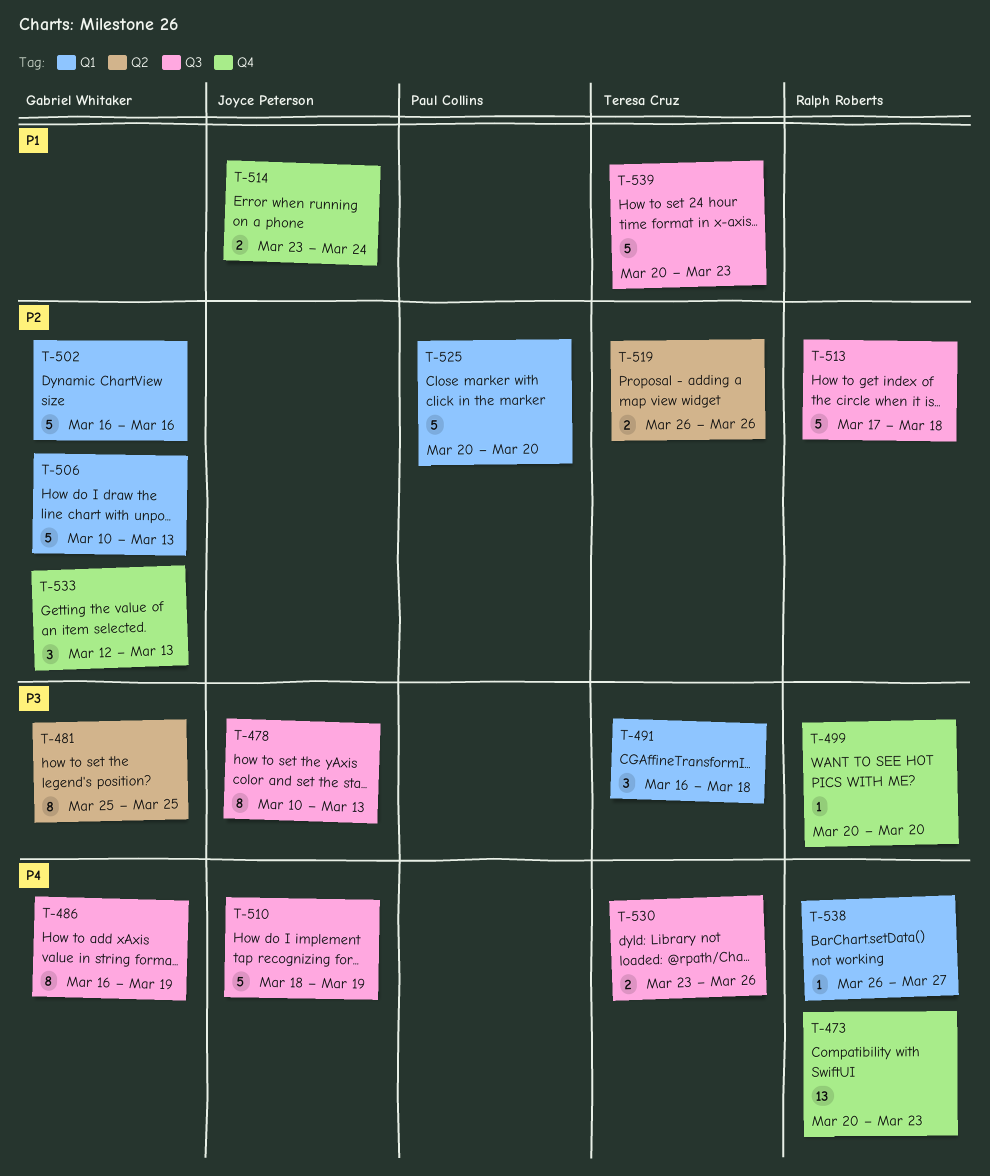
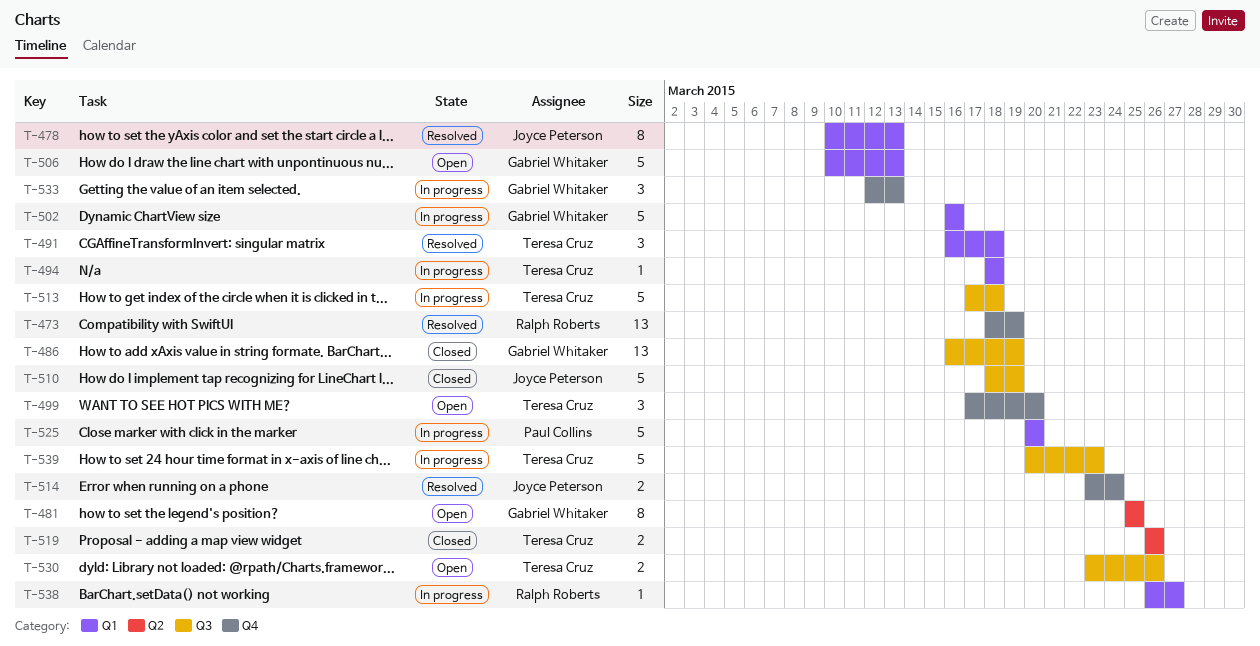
T-473, start: Mar 20 -> Mar 18
T-473, due: Mar 23 -> Mar 19
T-478, label: Q3 -> Q1
T-486, estimate: 8 -> 13
T-494: none -> present
T-499, owner: Ralph Roberts -> Teresa Cruz
T-499, estimate: 1 -> 3
T-499, start: Mar 20 -> Mar 17
T-513, owner: Ralph Roberts -> Teresa Cruz

